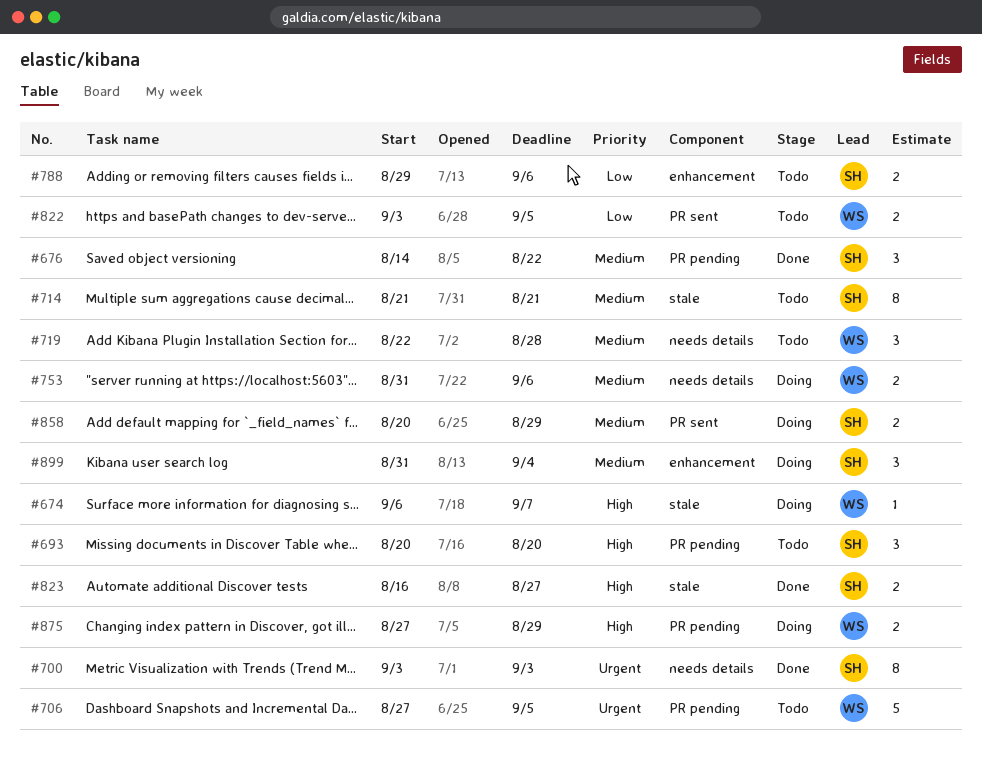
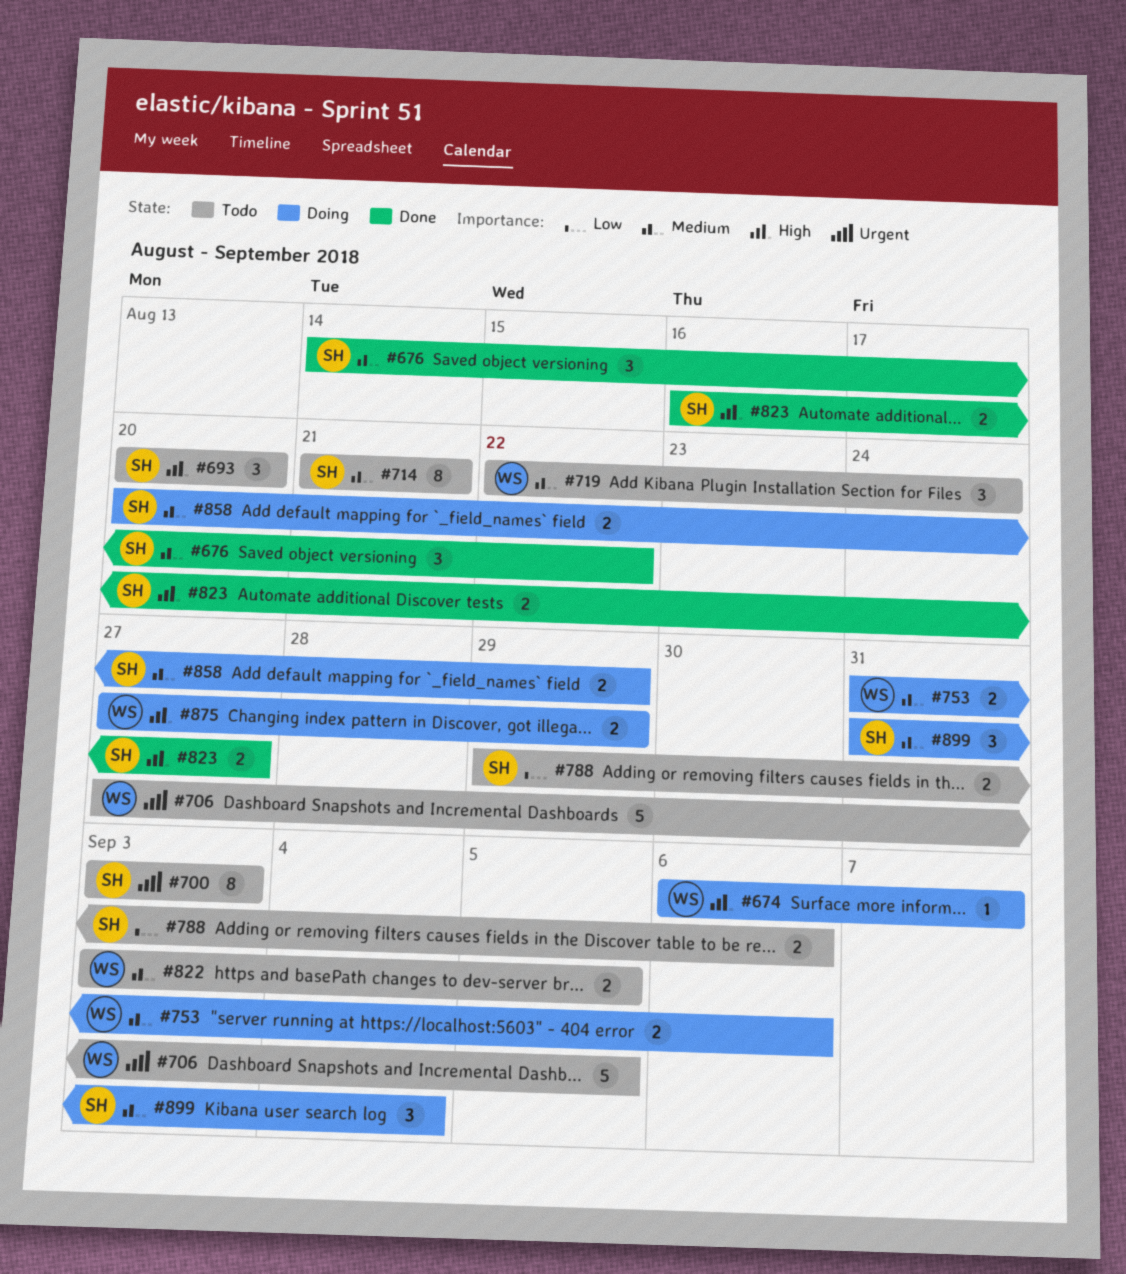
#700, status: Done -> Todo
#719, due: Aug 28 -> Aug 24
#822, priority: Low -> Medium

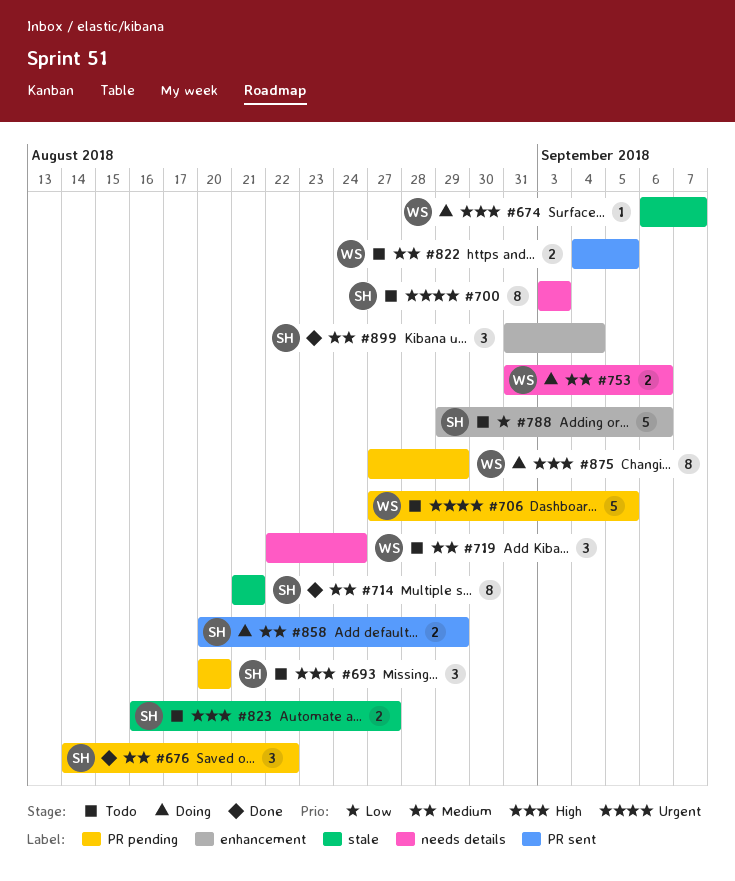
#714, status: Todo -> Done
#788, estimate: 2 -> 5
#822, start: Sep 3 -> Sep 4
#823, status: Done -> Todo
#875, estimate: 2 -> 8
#899, status: Doing -> Done

